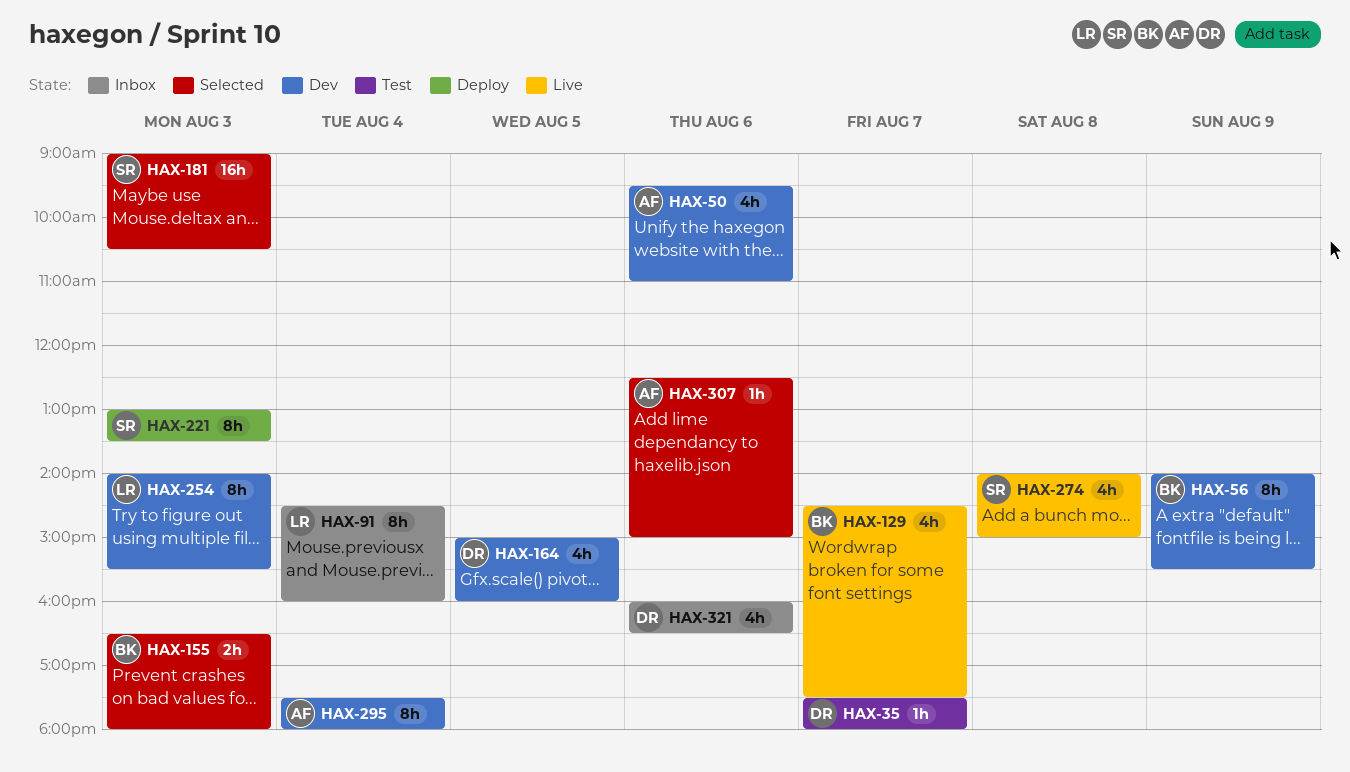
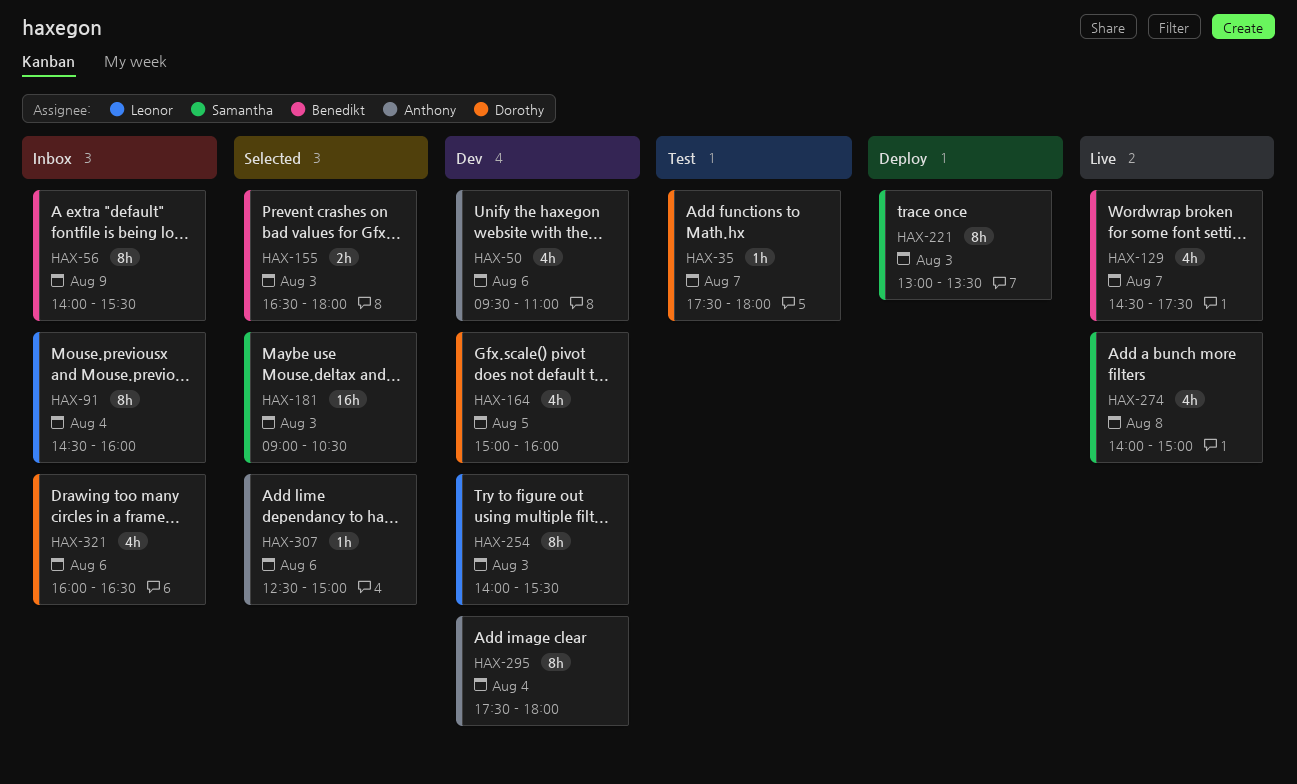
HAX-56, status: Dev -> Inbox

